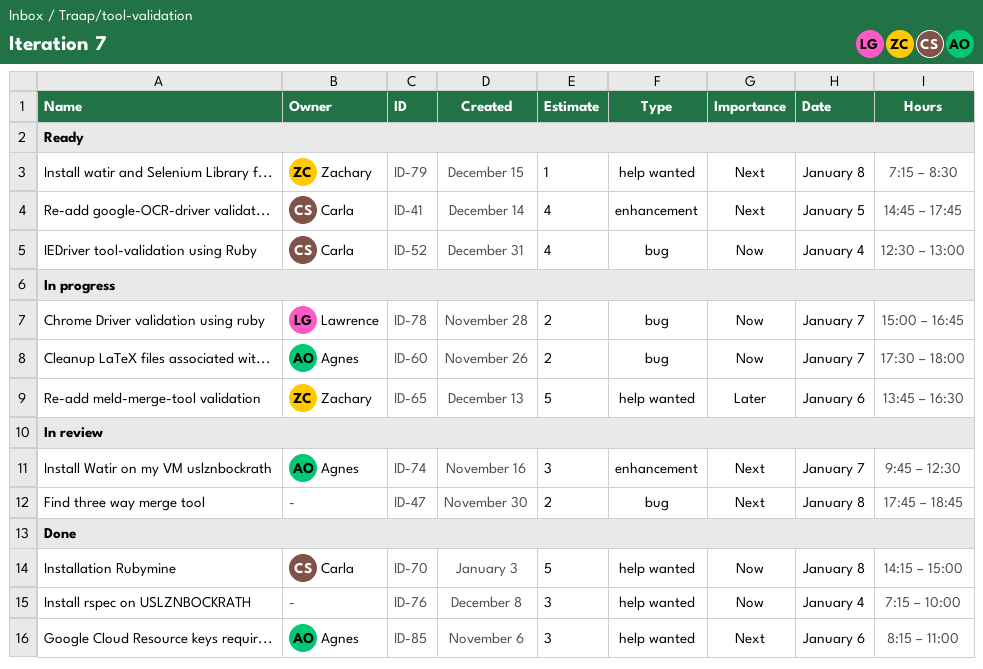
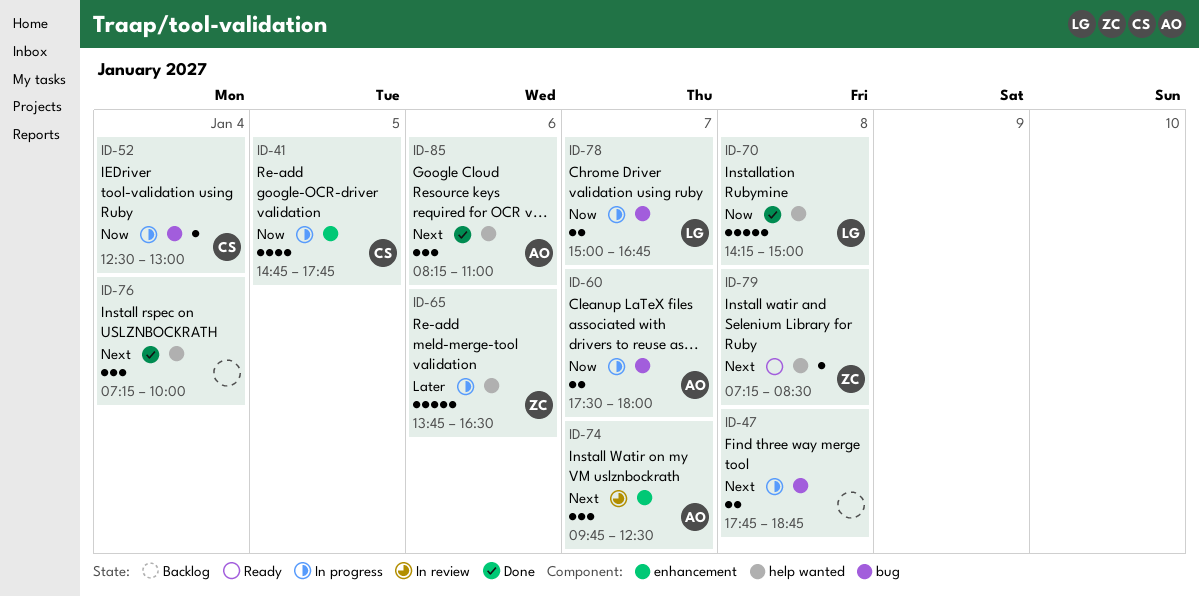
ID-41, status: Ready -> In progress
ID-41, priority: Next -> Now
ID-47, status: In review -> In progress
ID-52, status: Ready -> In progress
ID-52, estimate: 4 -> 1
ID-70, owner: Carla -> Lawrence
ID-76, priority: Now -> Next

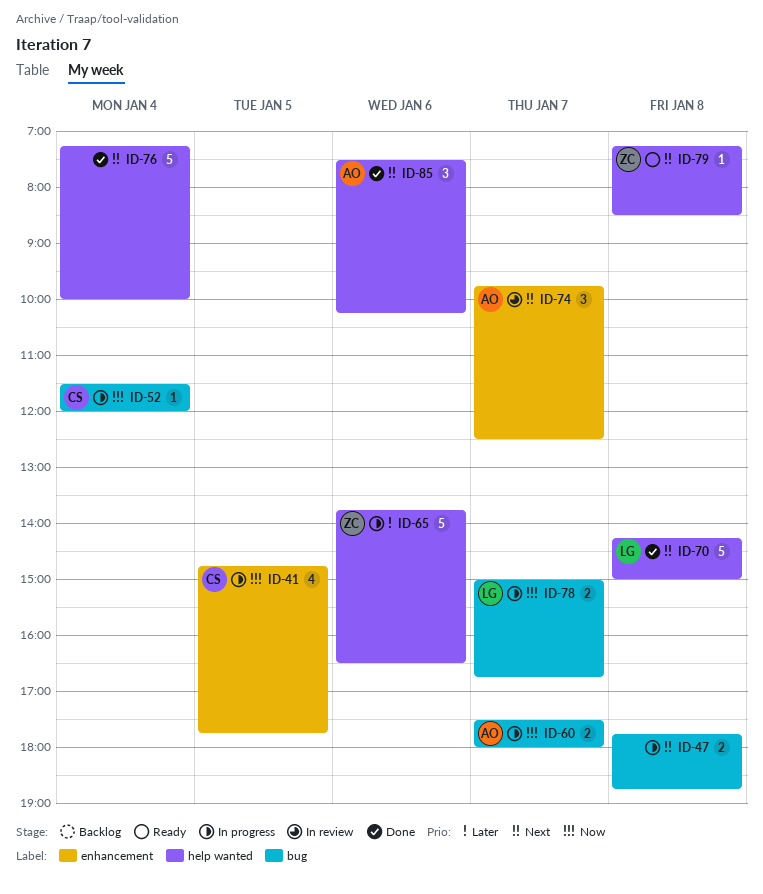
ID-52, begins: 12:30 -> 11:30
ID-52, ends: 13:00 -> 12:00
ID-70, priority: Now -> Next
ID-76, estimate: 3 -> 5
ID-85, begins: 08:15 -> 07:30
ID-85, ends: 11:00 -> 10:15

